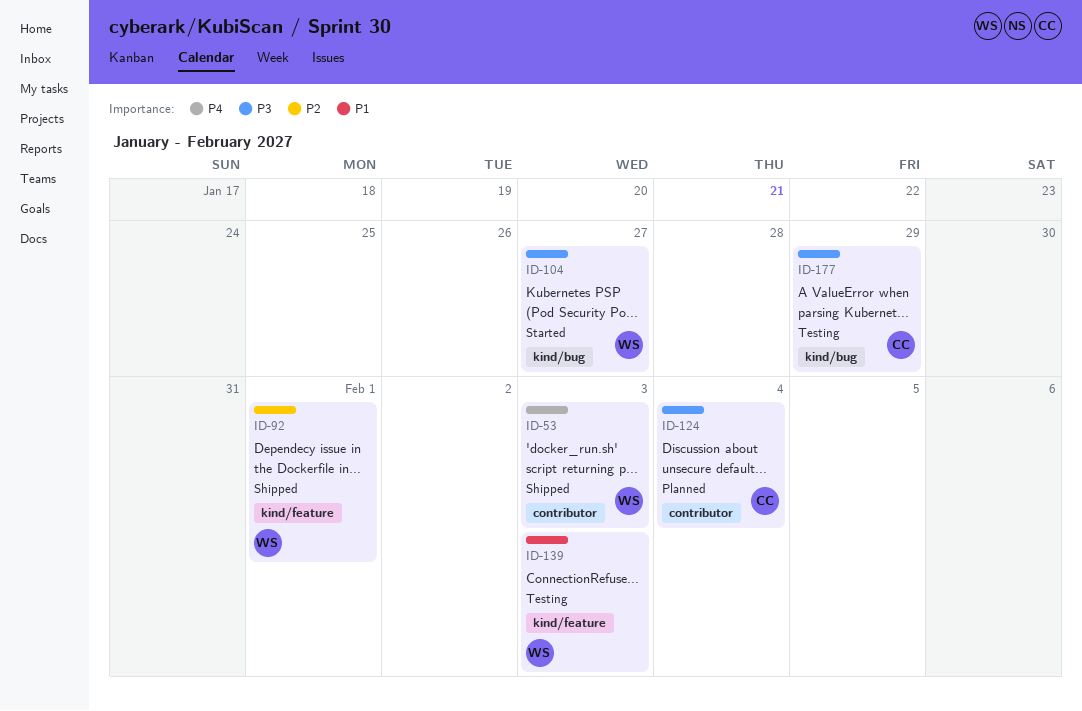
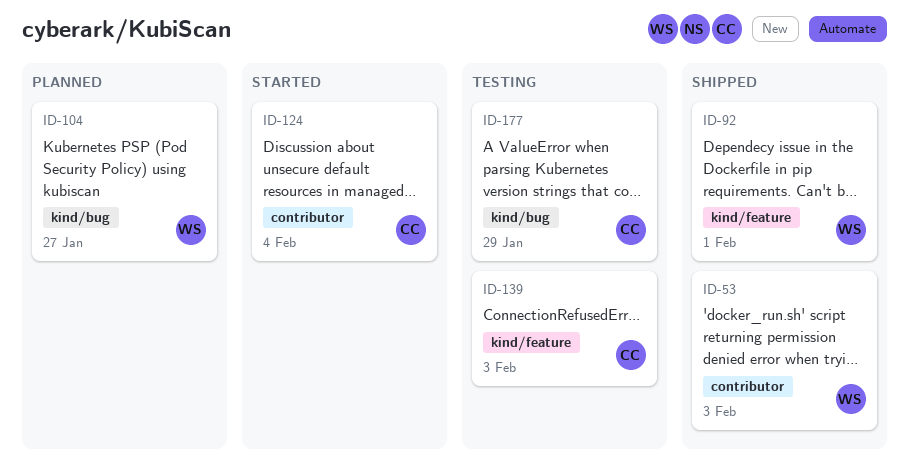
ID-104, status: Started -> Planned
ID-124, status: Planned -> Started
ID-139, owner: WS -> CC

